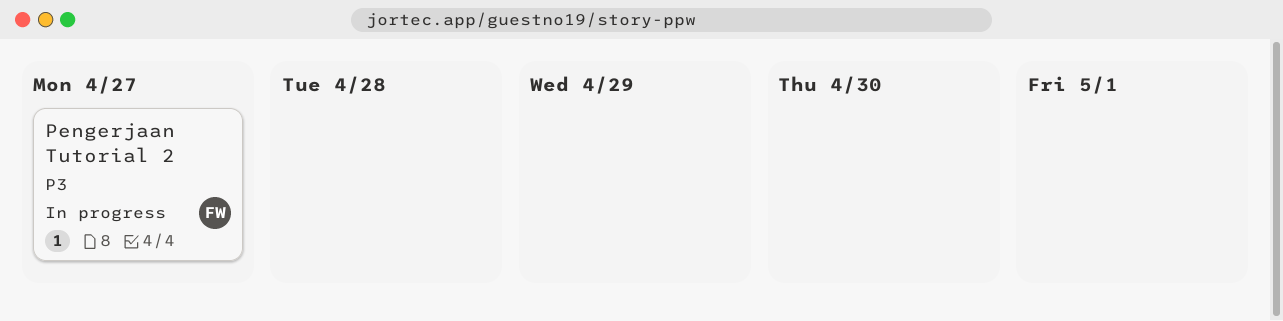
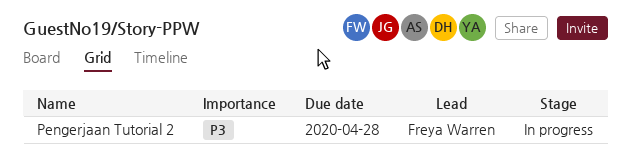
Pengerjaan Tutorial 2, due: Apr 27 -> Apr 28

